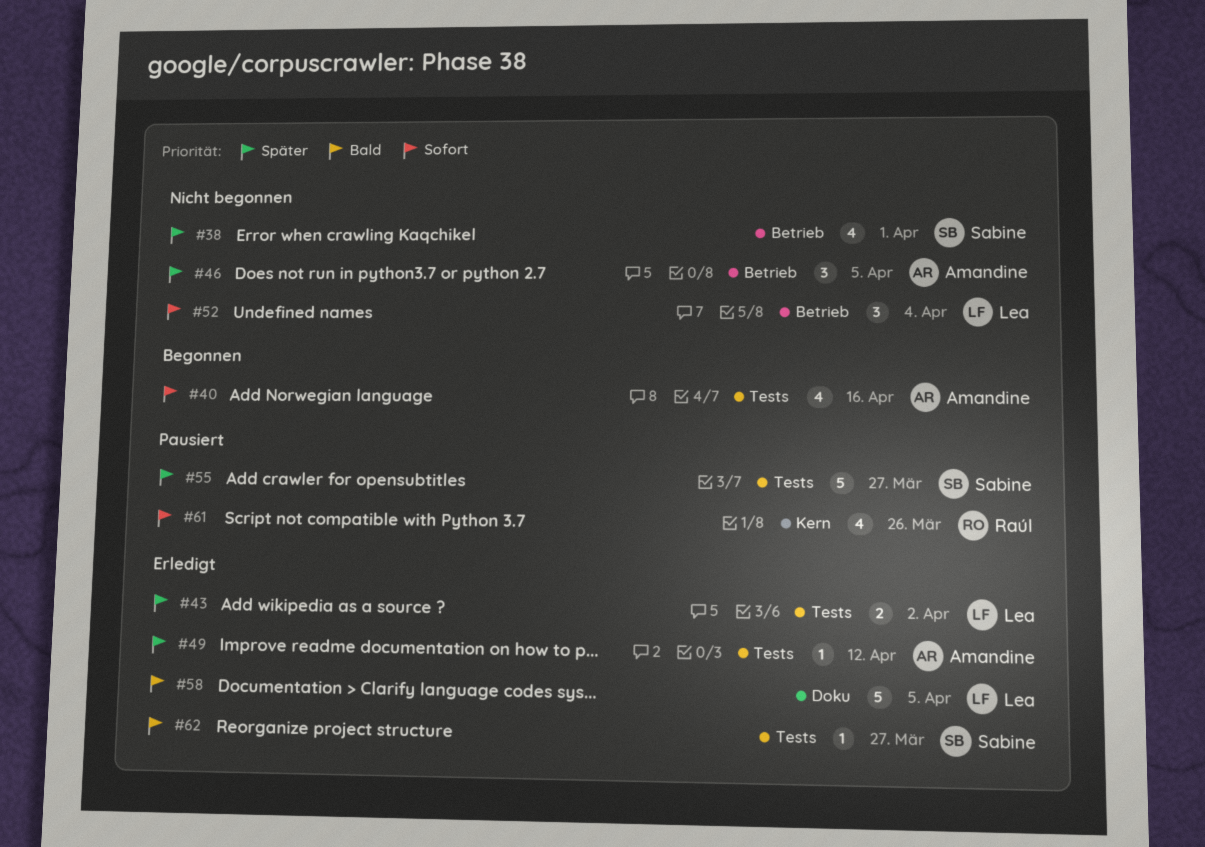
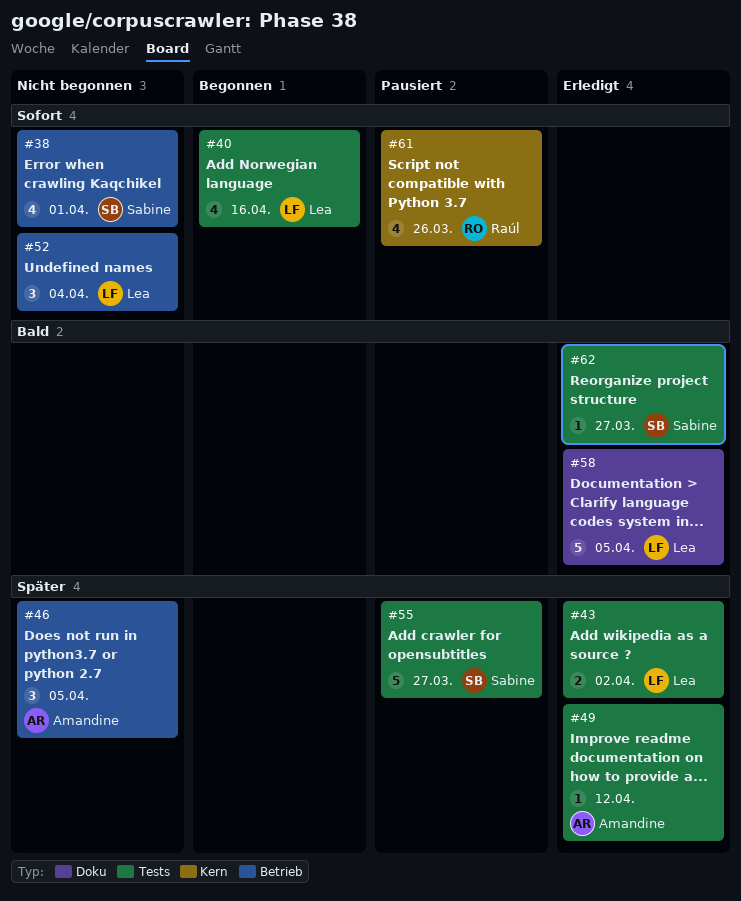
#38, priority: Später -> Sofort
#40, owner: Amandine -> Lea

